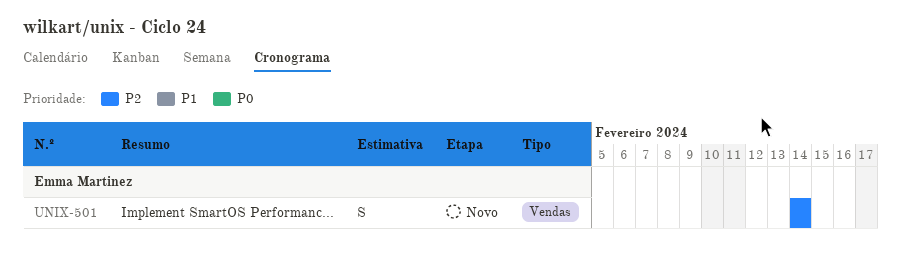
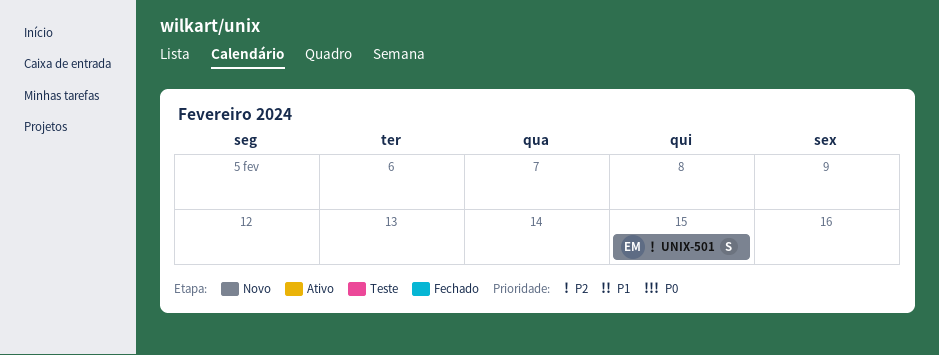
UNIX-501, start: Feb 14 -> Feb 15
UNIX-501, due: Feb 14 -> Feb 15

